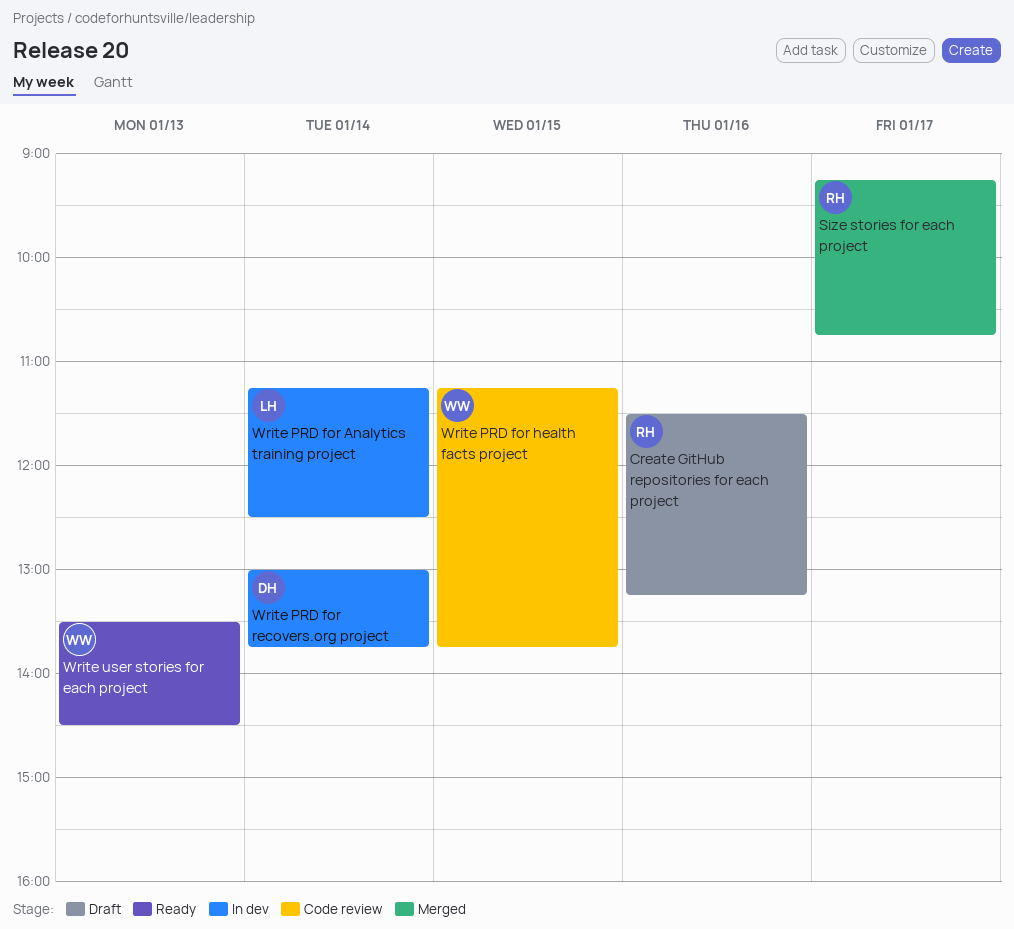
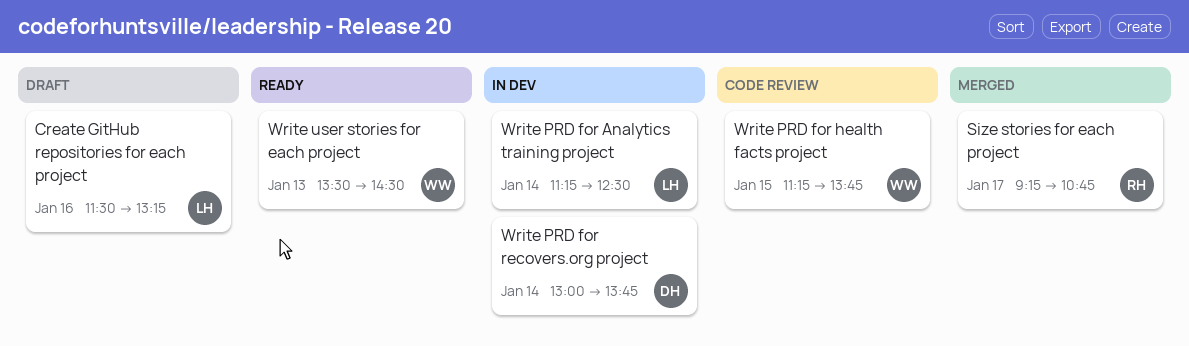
Create GitHub repositories for each project, owner: RH -> LH

